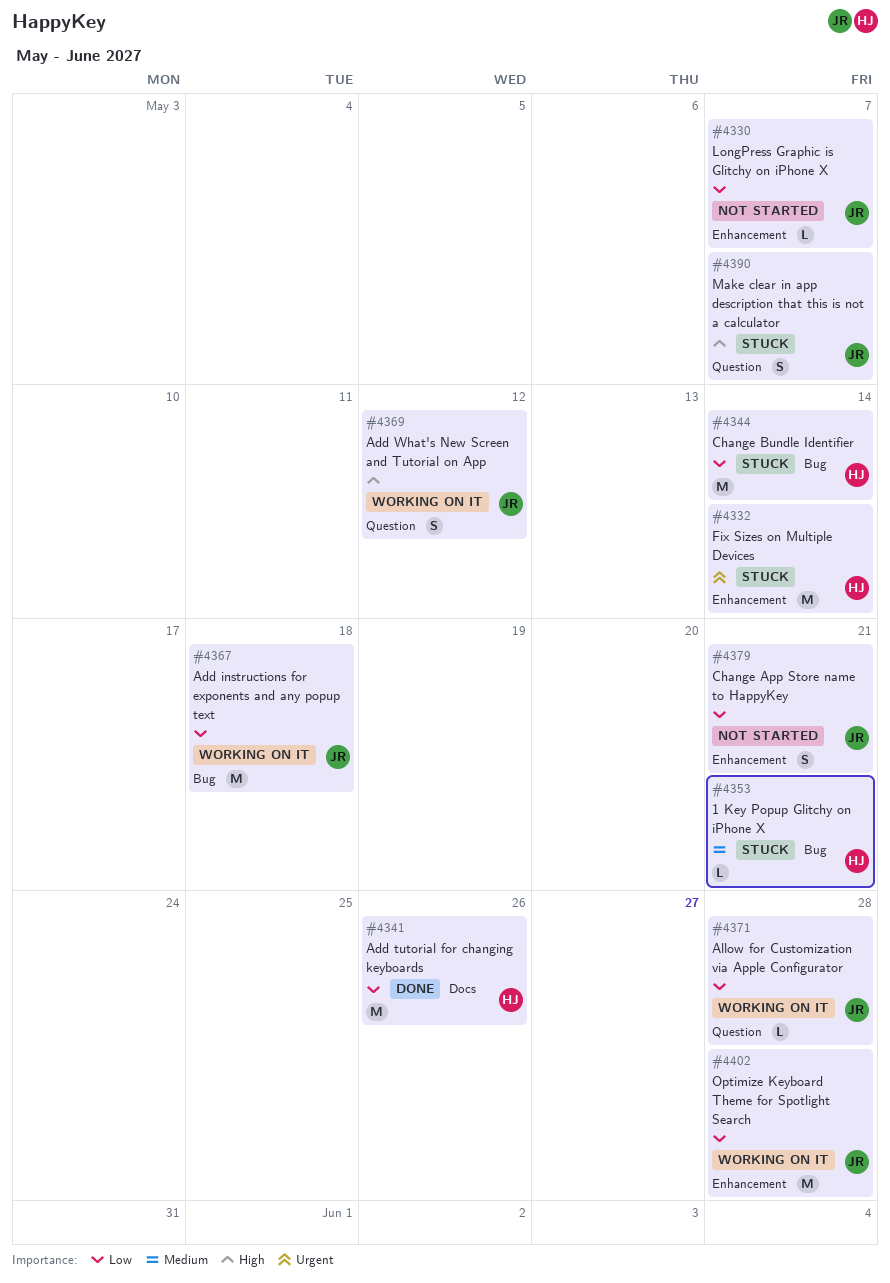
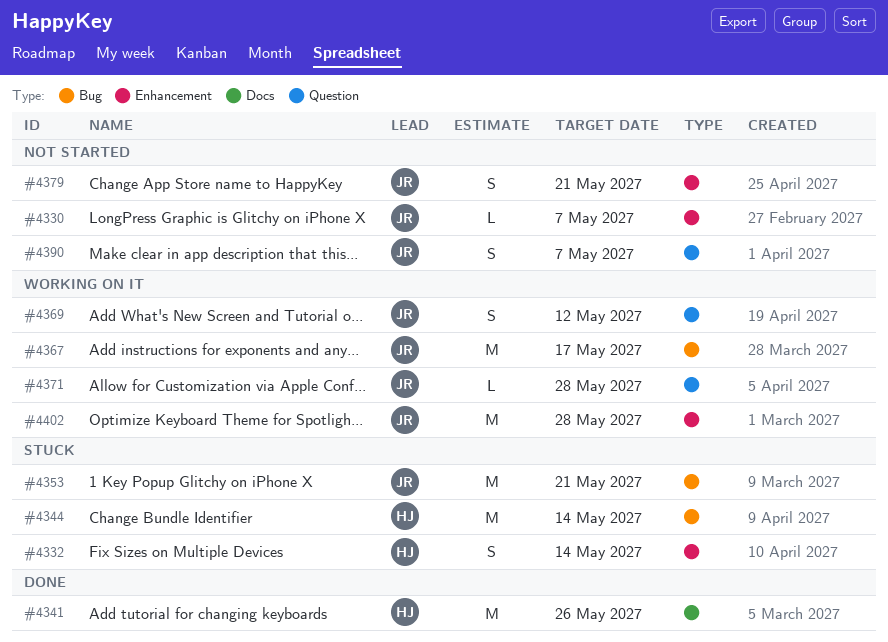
#4332, estimate: M -> S
#4353, owner: HJ -> JR
#4353, estimate: L -> M
#4367, due: May 18 -> May 17
#4390, status: Stuck -> Not started

